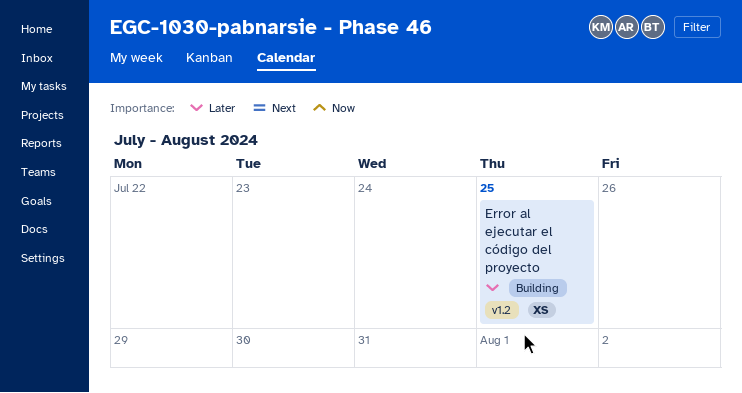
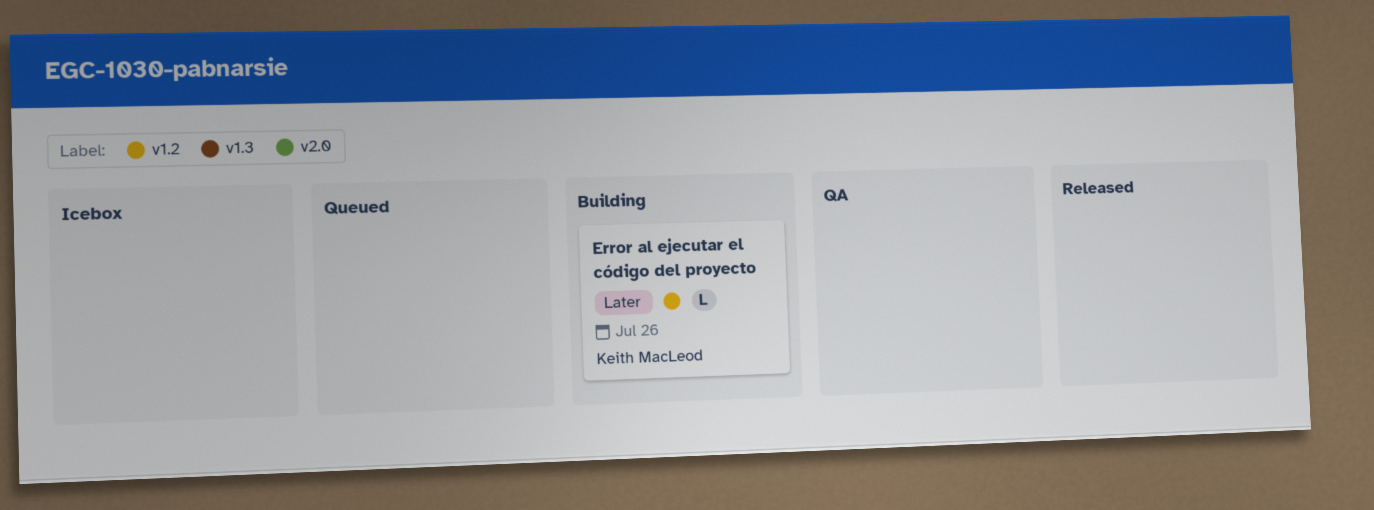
Error al ejecutar el código del proyecto, estimate: XS -> L
Error al ejecutar el código del proyecto, due: Jul 25 -> Jul 26

